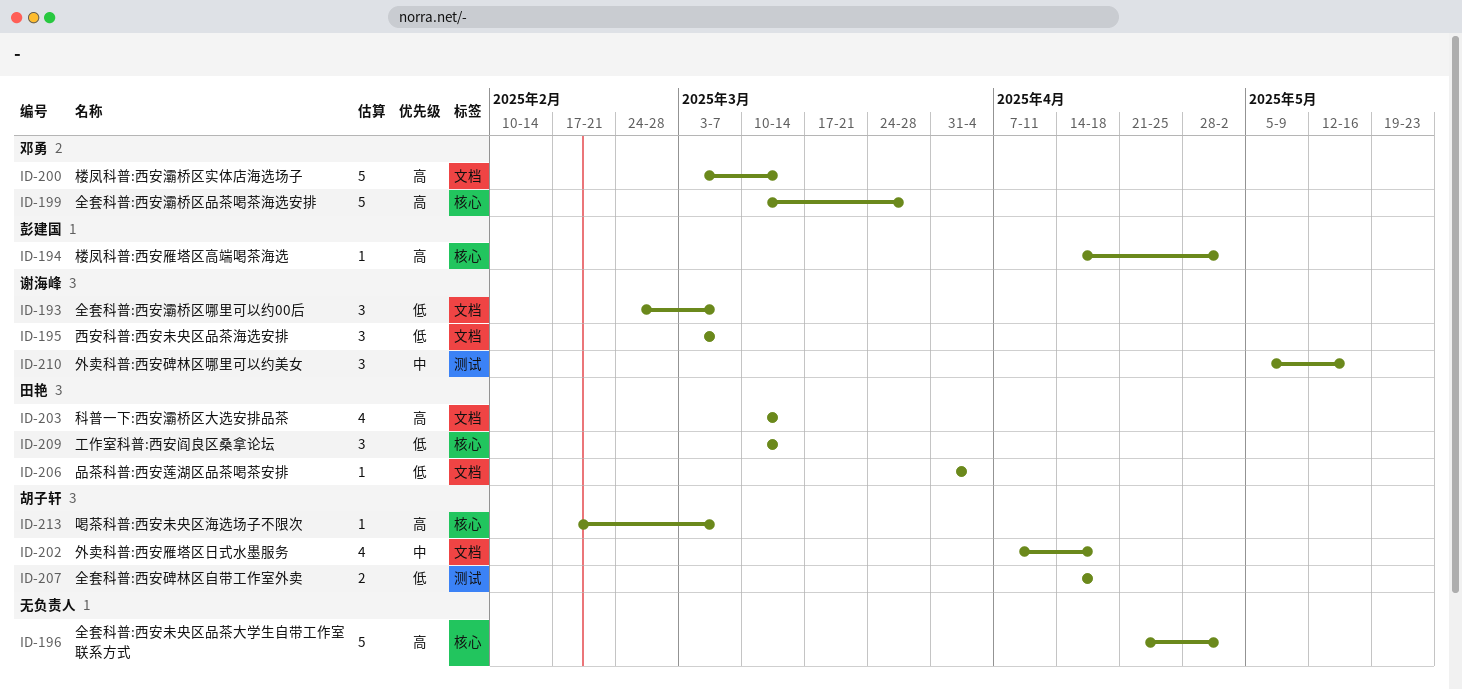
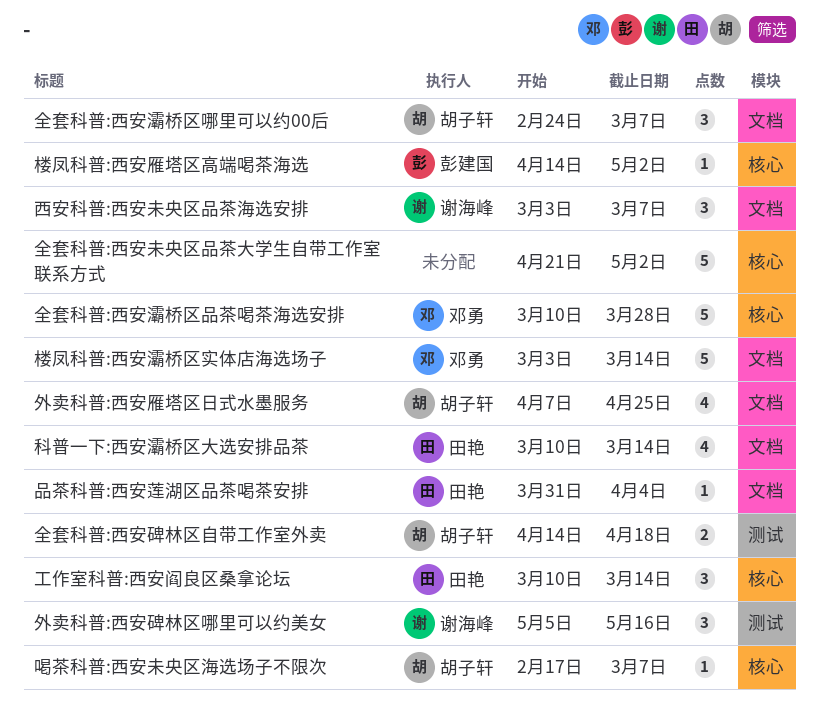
全套科普:西安灞桥区哪里可以约00后, owner: 谢海峰 -> 胡子轩
外卖科普:西安雁塔区日式水墨服务, due: Apr 18 -> Apr 25

